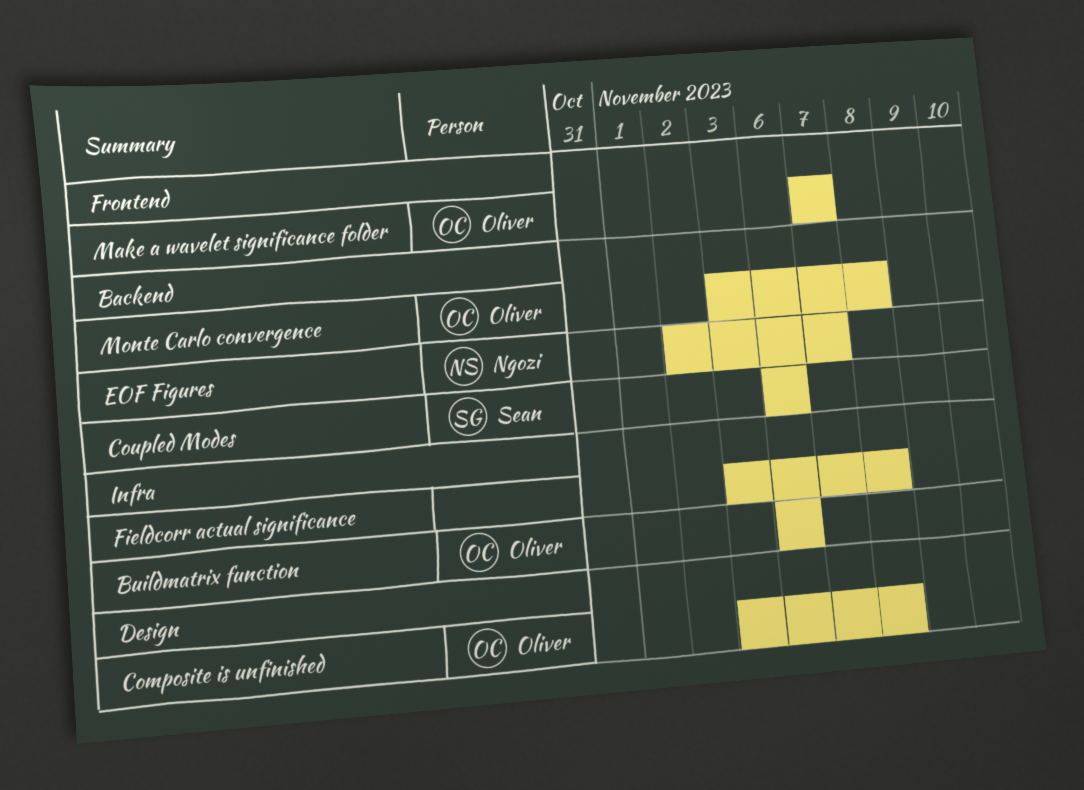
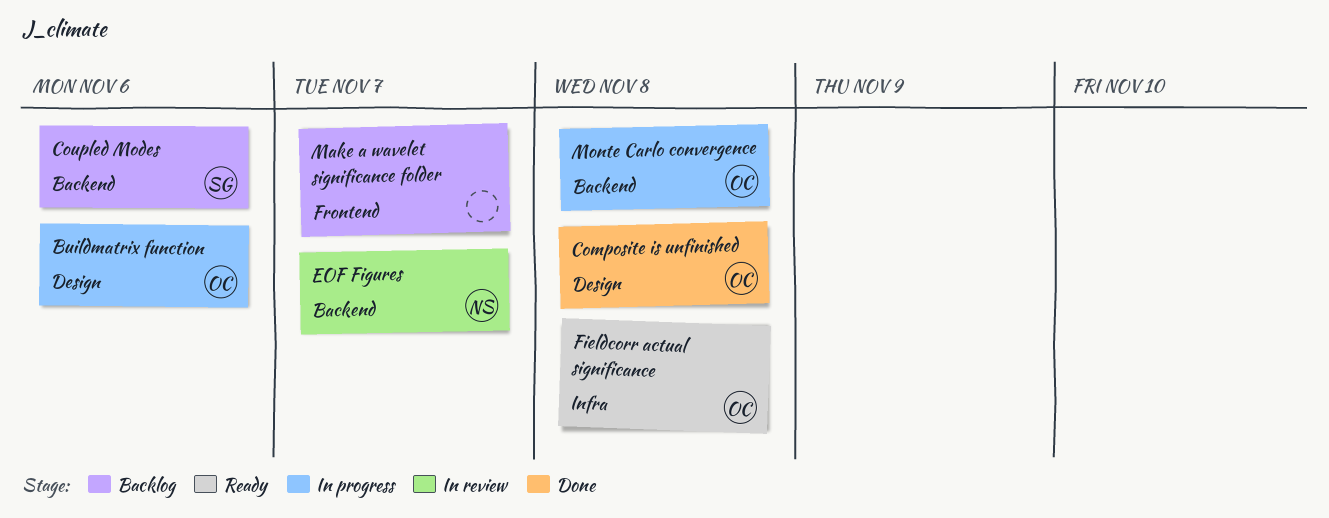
Buildmatrix function, label: Infra -> Design
Fieldcorr actual significance, owner: none -> Oliver
Make a wavelet significance folder, owner: Oliver -> none

